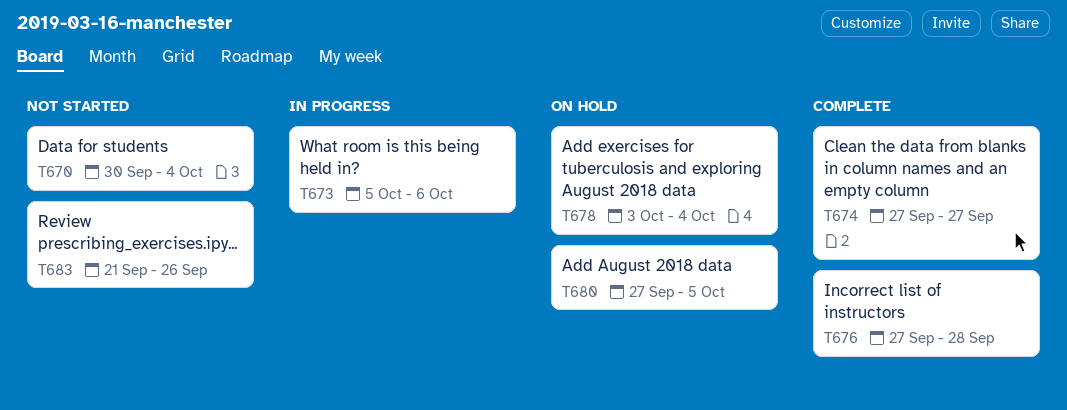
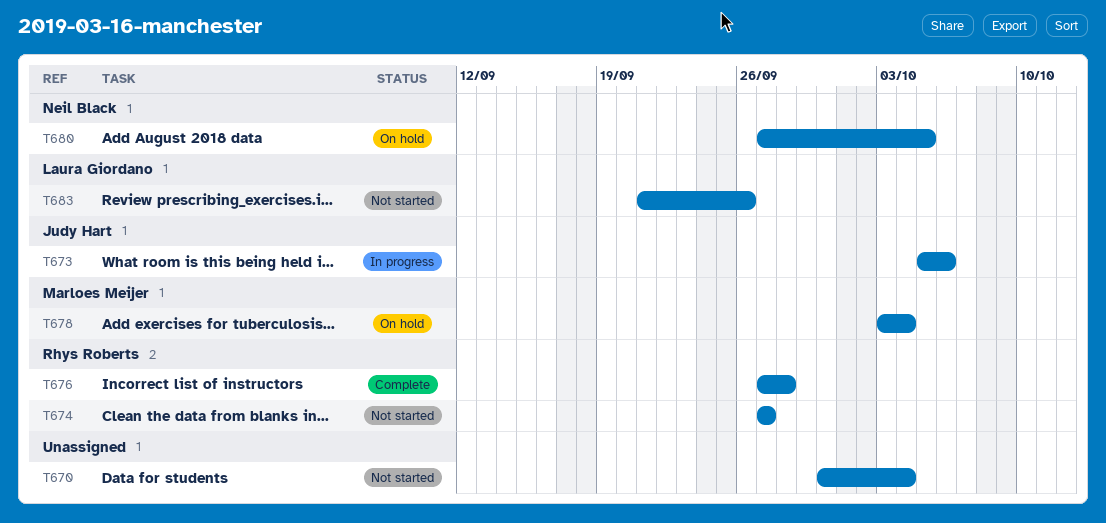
T674, status: Complete -> Not started

